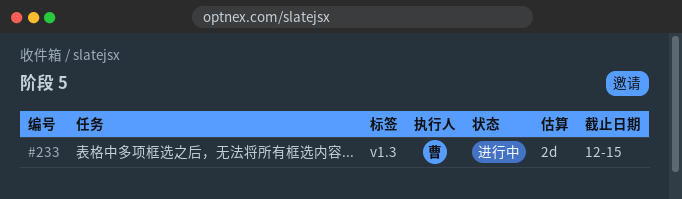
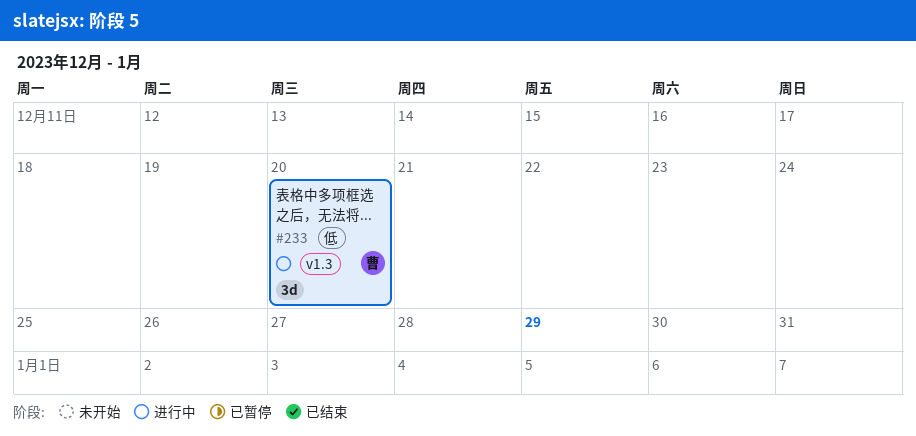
#233, estimate: 2d -> 3d
#233, due: Dec 15 -> Dec 20

